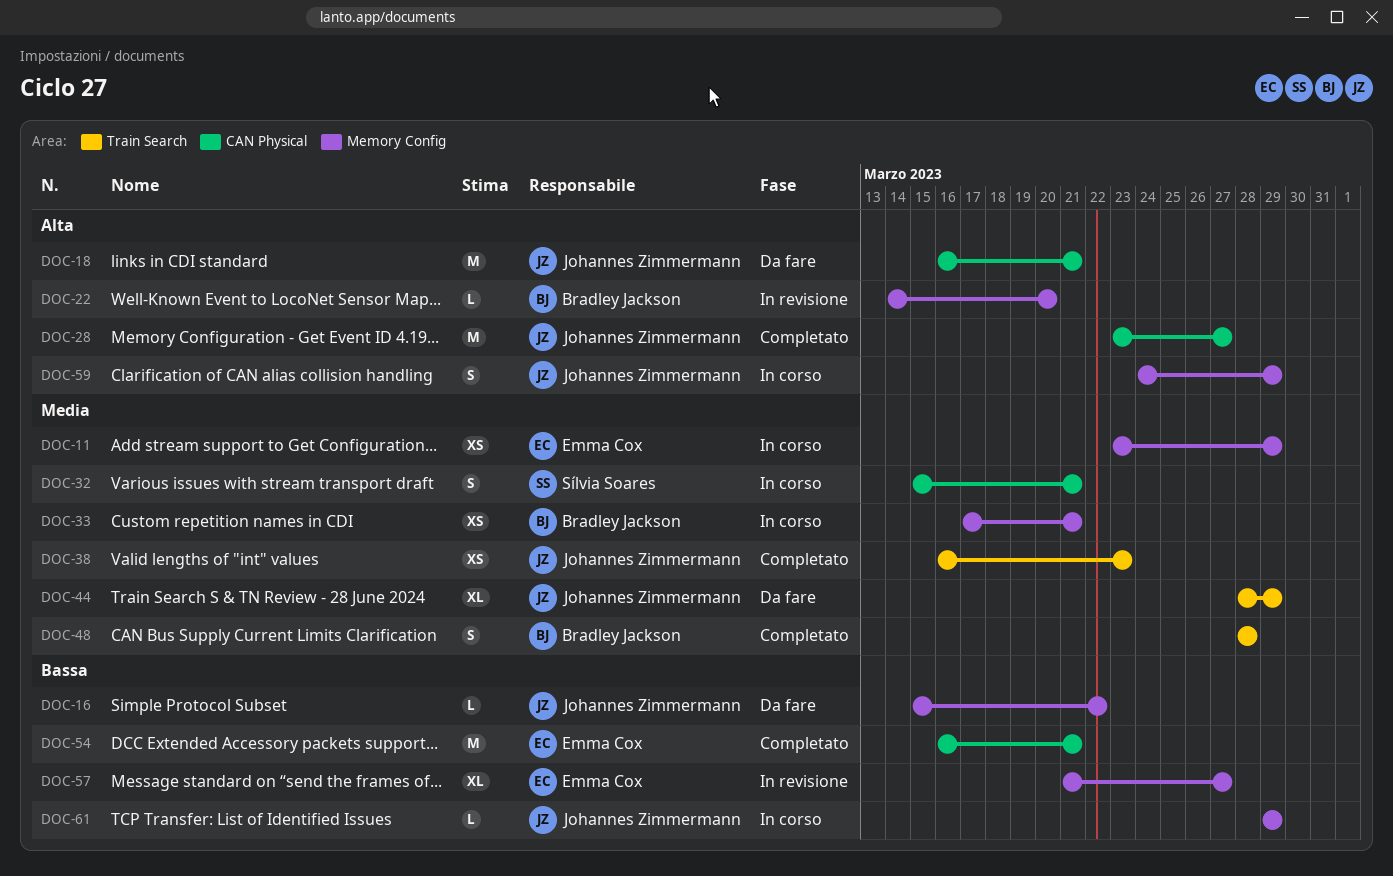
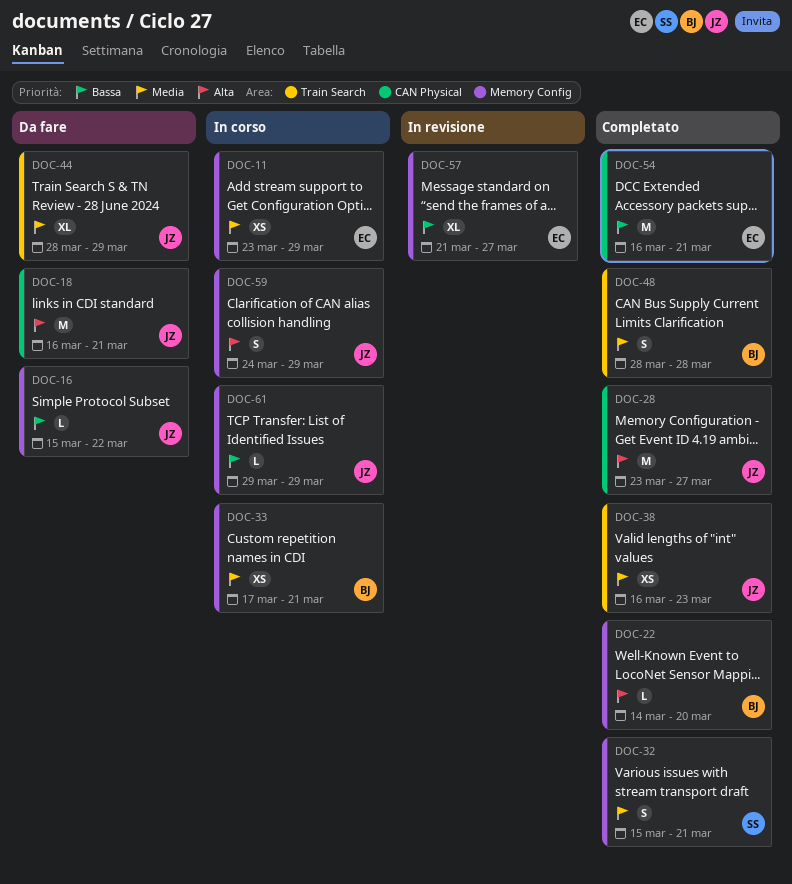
DOC-22, status: In revisione -> Completato
DOC-32, status: In corso -> Completato
DOC-32, label: CAN Physical -> Memory Config

